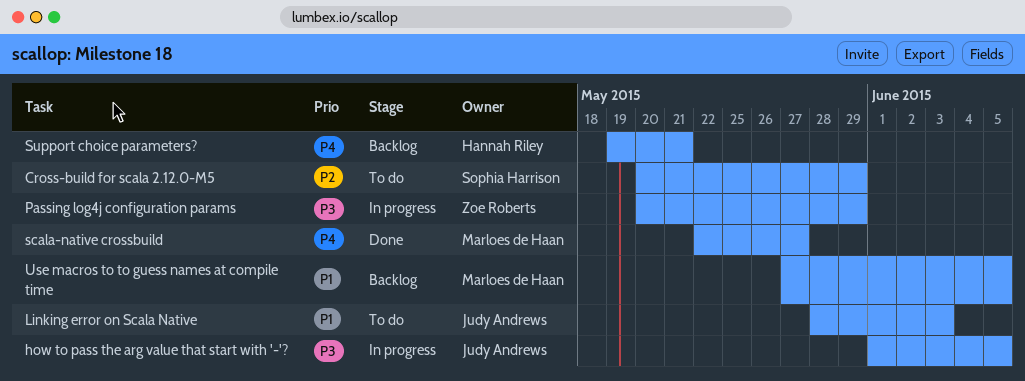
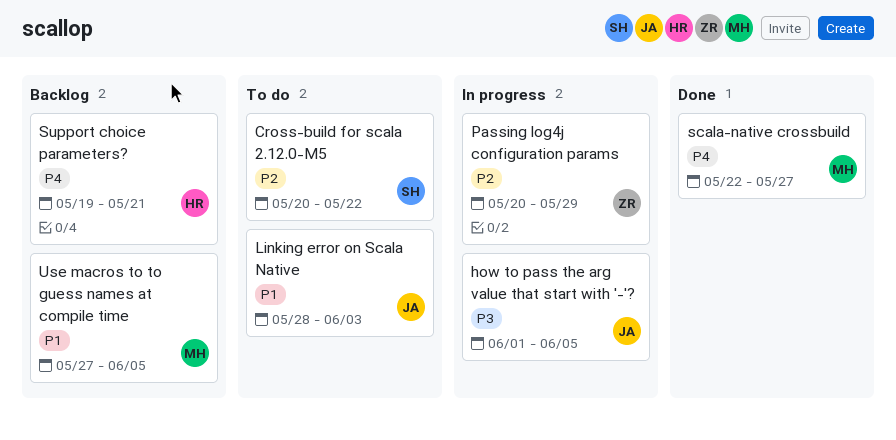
Cross-build for scala 2.12.0-M5, due: May 29 -> May 22
Passing log4j configuration params, priority: P3 -> P2

